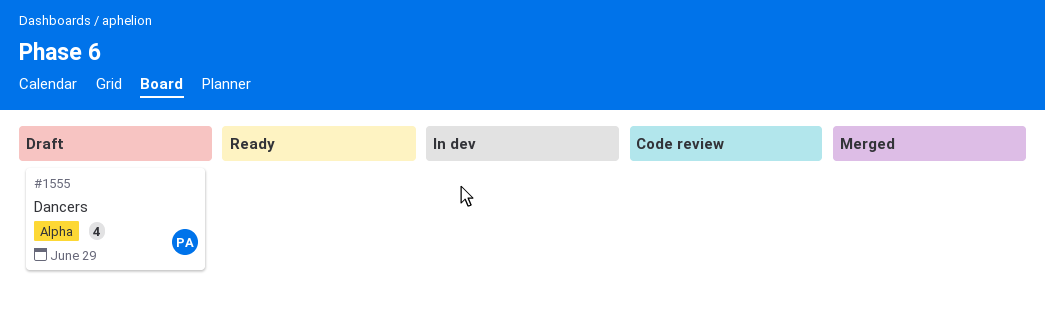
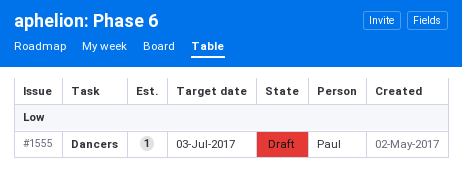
#1555, estimate: 4 -> 1
#1555, due: Jun 29 -> Jul 3

